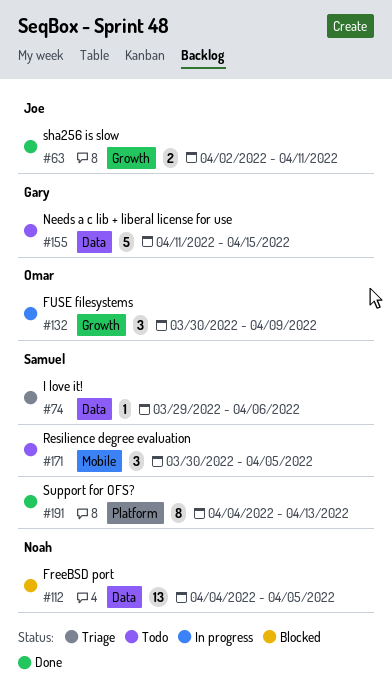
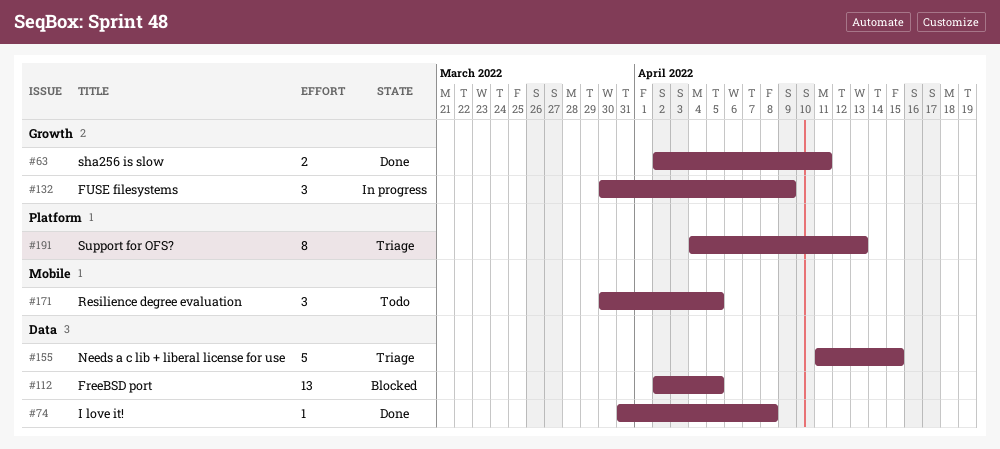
#74, status: Triage -> Done
#74, start: Mar 29 -> Mar 31
#74, due: Apr 6 -> Apr 8
#112, start: Apr 4 -> Apr 2
#155, status: Todo -> Triage
#191, status: Done -> Triage

